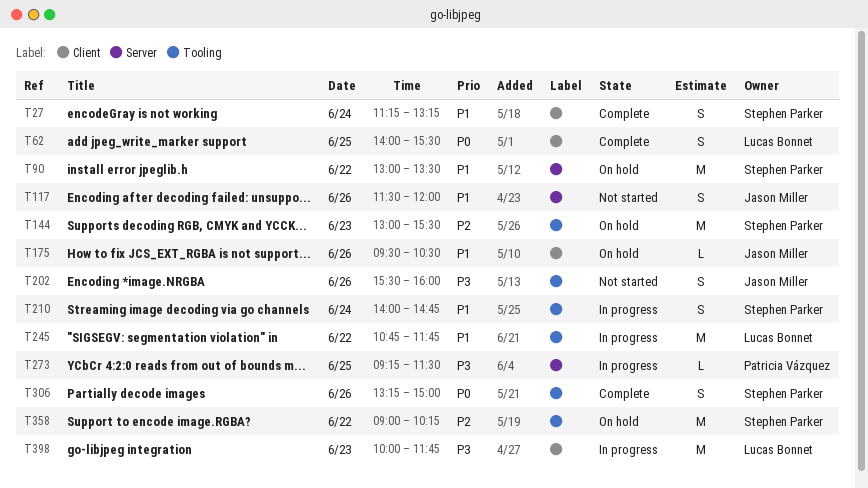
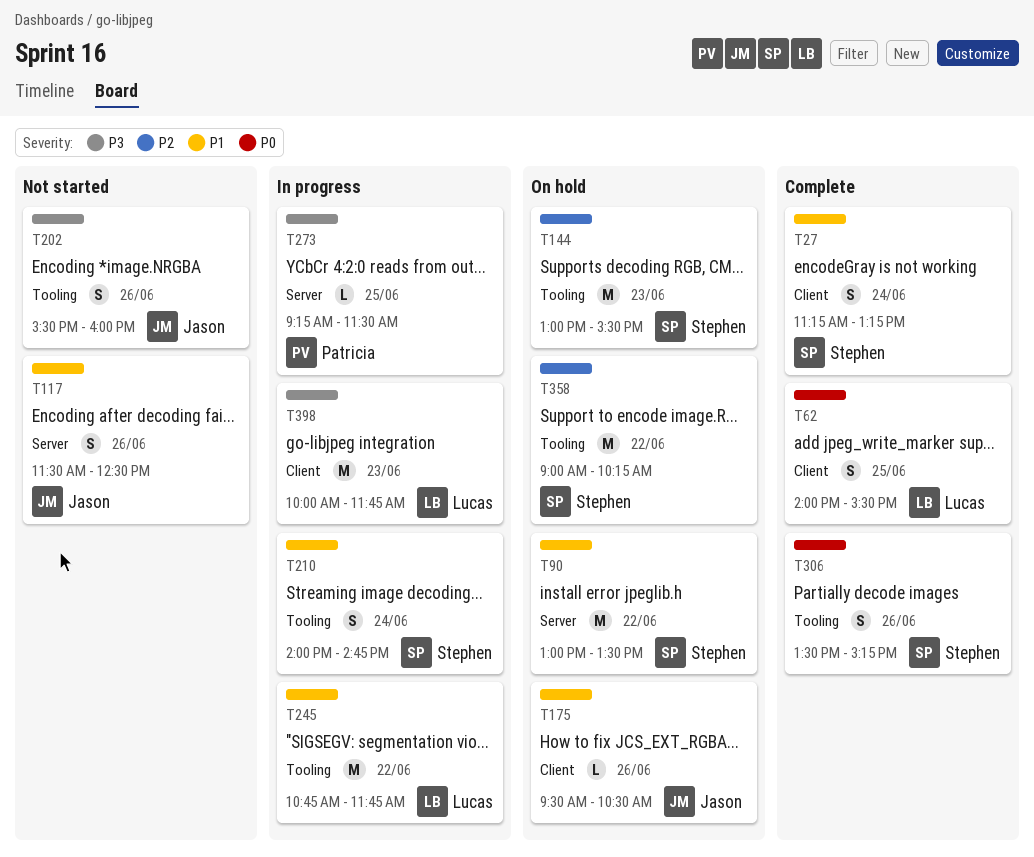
T117, ends: 12:00 -> 12:30
T306, begins: 13:15 -> 13:30
T306, ends: 15:00 -> 15:15

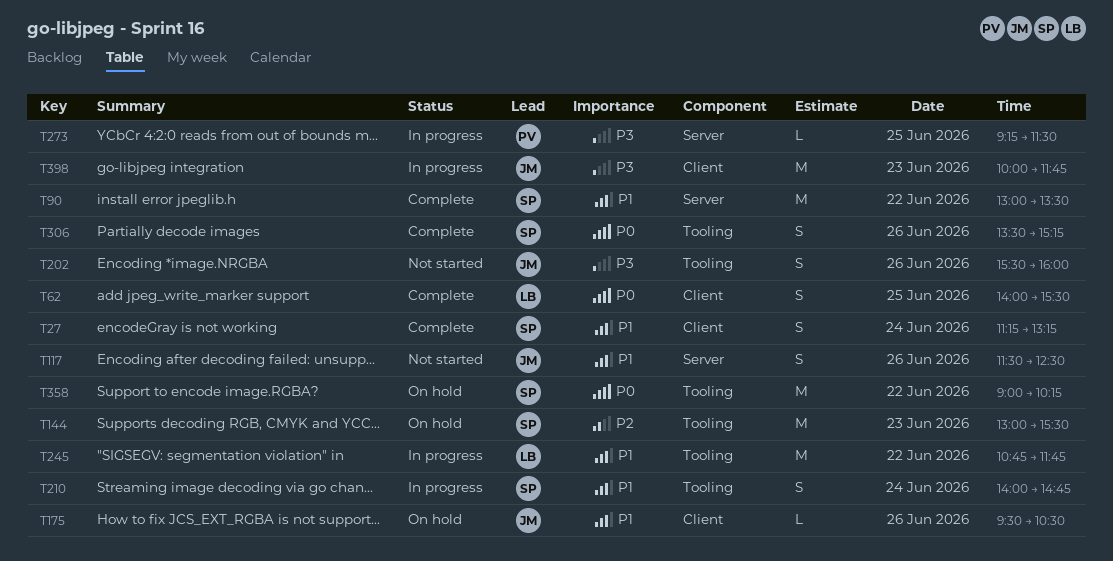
T90, status: On hold -> Complete
T358, priority: P2 -> P0
T398, owner: Lucas -> Jason

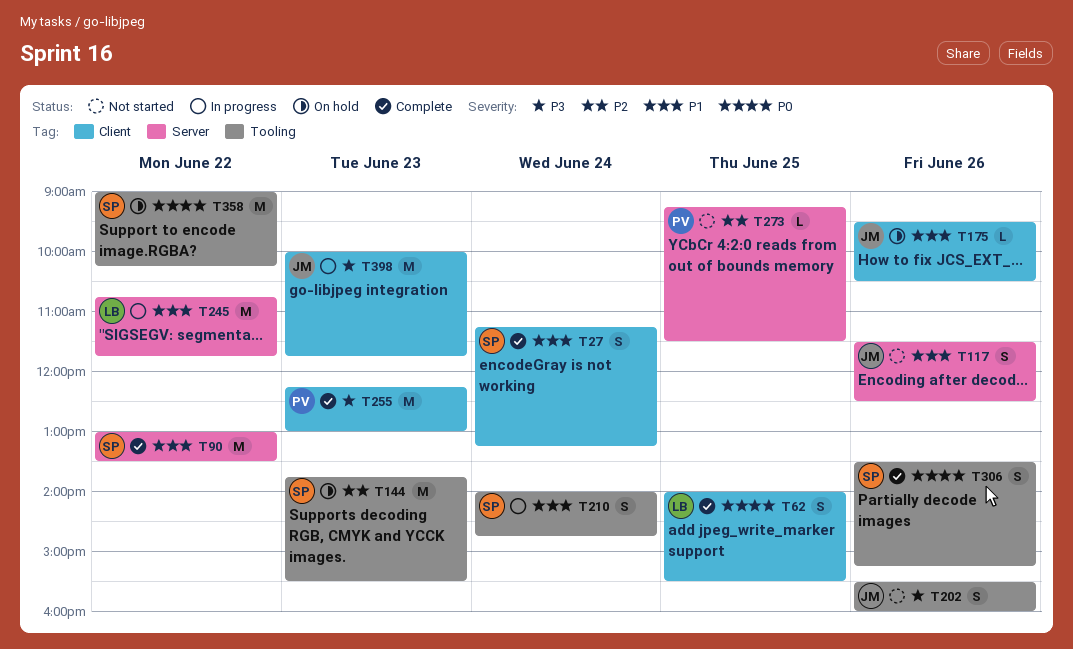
T144, begins: 13:00 -> 13:45
T245, label: Tooling -> Server
T255: none -> present
T273, status: In progress -> Not started
T273, priority: P3 -> P2

